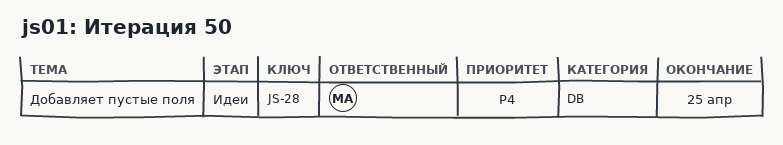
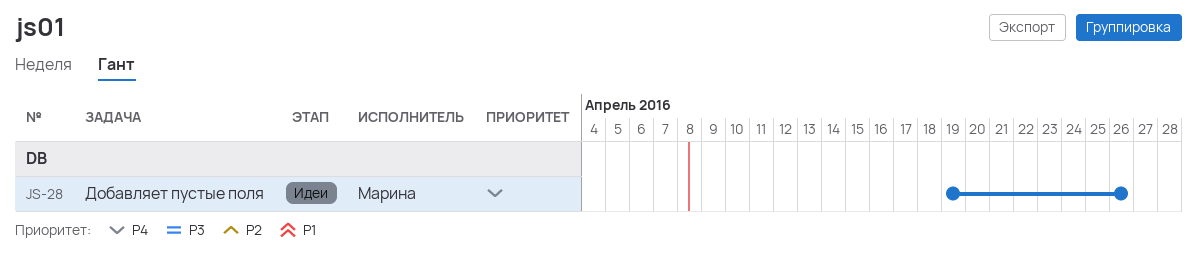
JS-28, due: Apr 25 -> Apr 26

